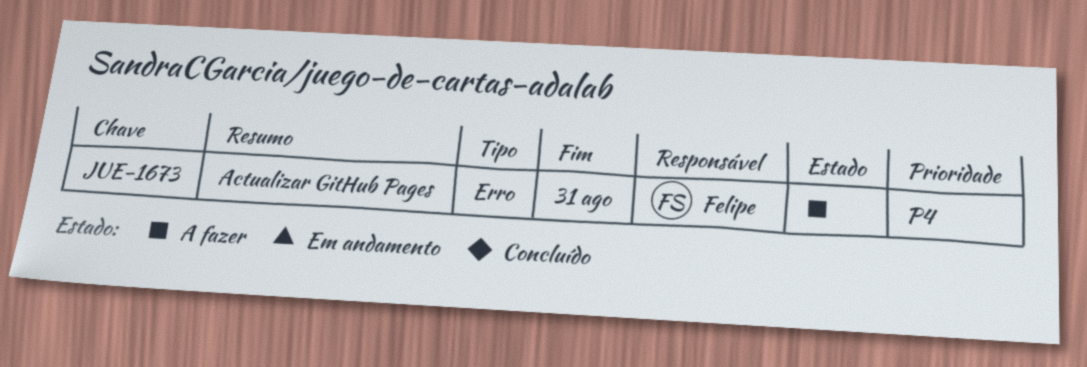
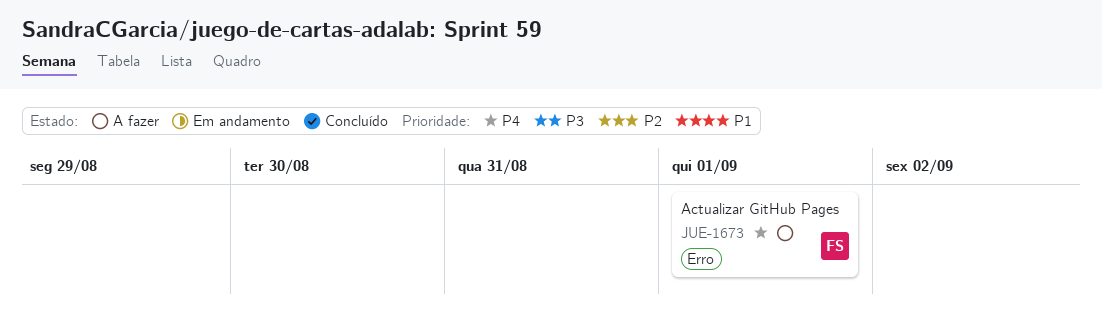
JUE-1673, due: Aug 31 -> Sep 1

